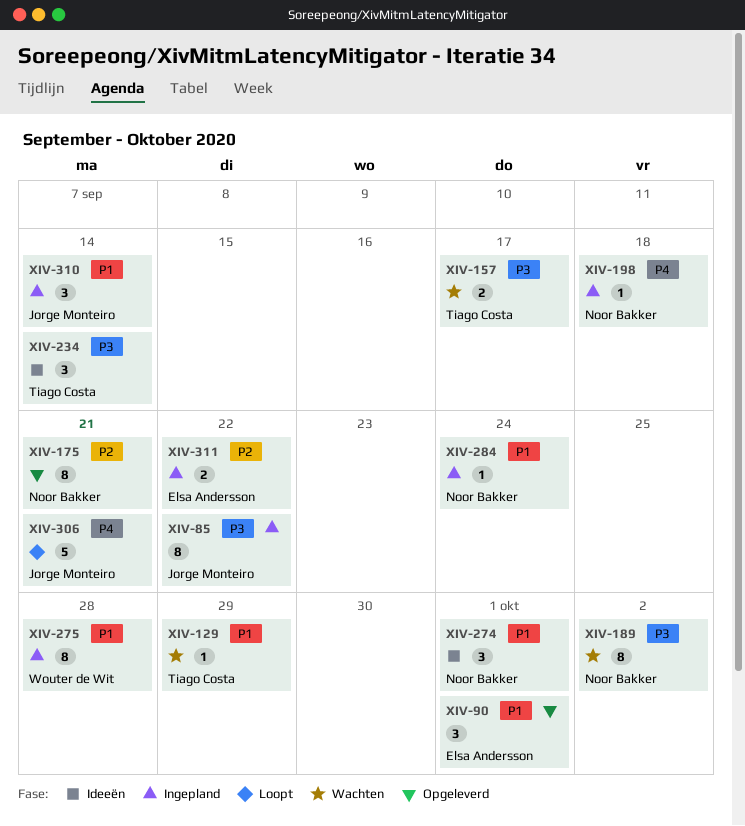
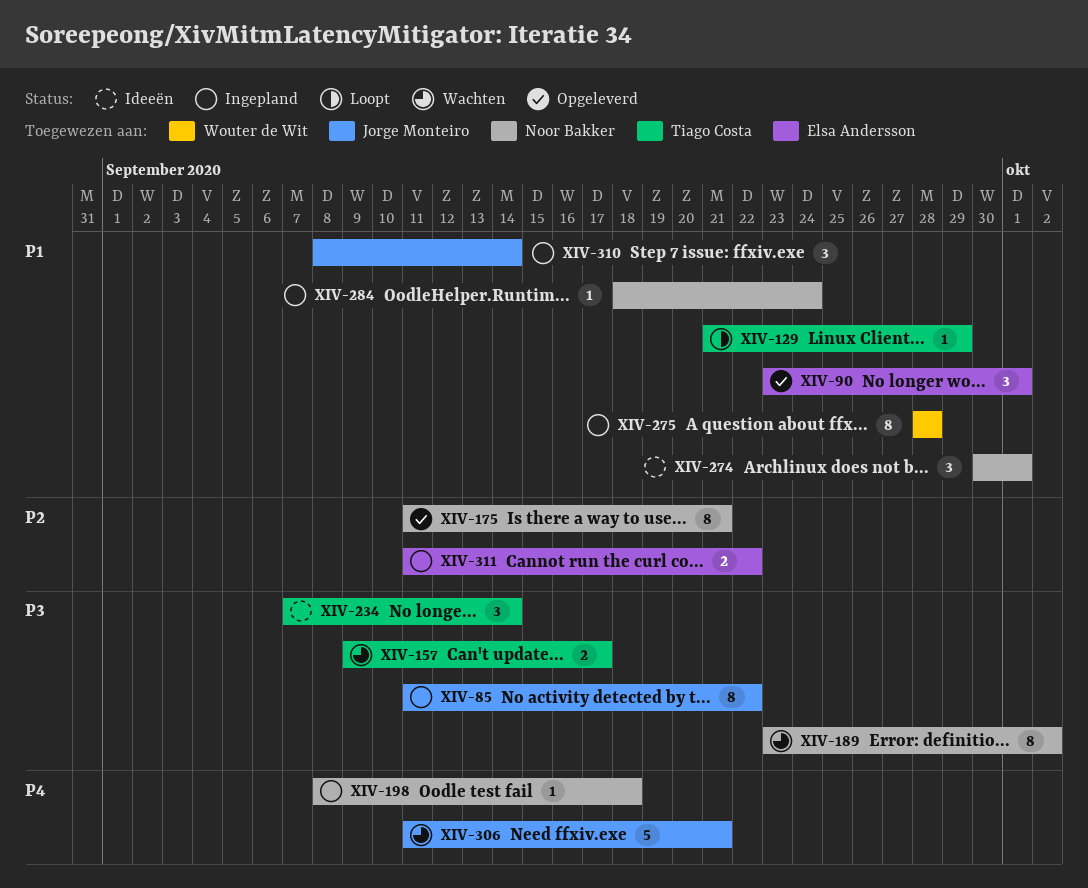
XIV-129, status: Wachten -> Loopt
XIV-306, status: Loopt -> Wachten

